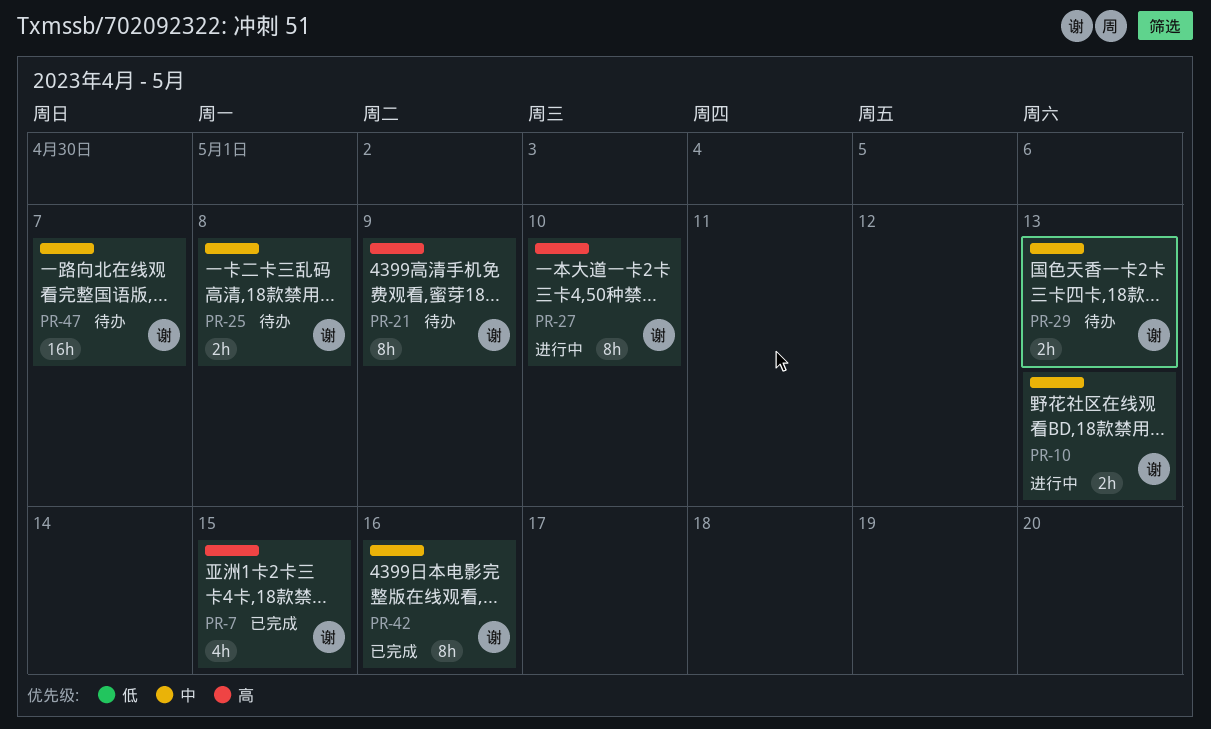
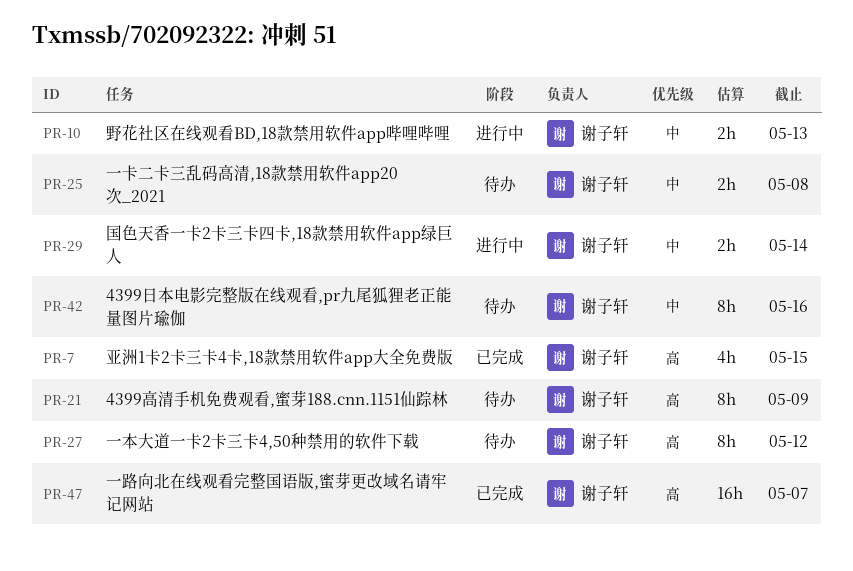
PR-27, status: 进行中 -> 待办
PR-27, due: May 10 -> May 12
PR-29, status: 待办 -> 进行中
PR-29, due: May 13 -> May 14
PR-42, status: 已完成 -> 待办
PR-47, status: 待办 -> 已完成
PR-47, priority: 中 -> 高

